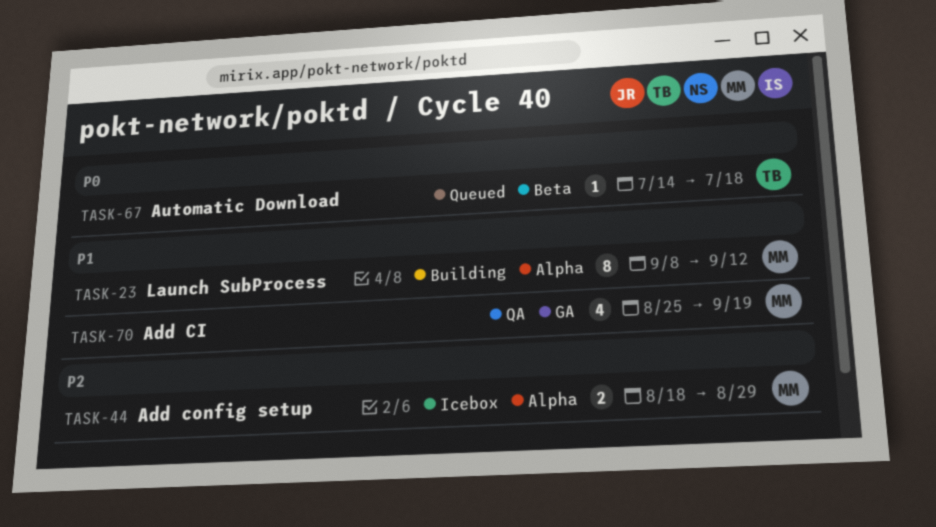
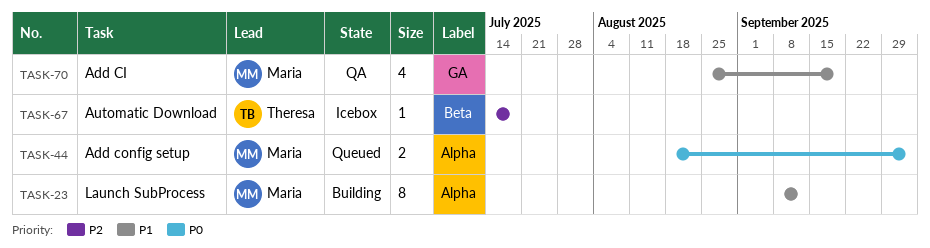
TASK-44, status: Icebox -> Queued
TASK-44, priority: P2 -> P0
TASK-44, due: Aug 29 -> Oct 3
TASK-67, status: Queued -> Icebox
TASK-67, priority: P0 -> P2

